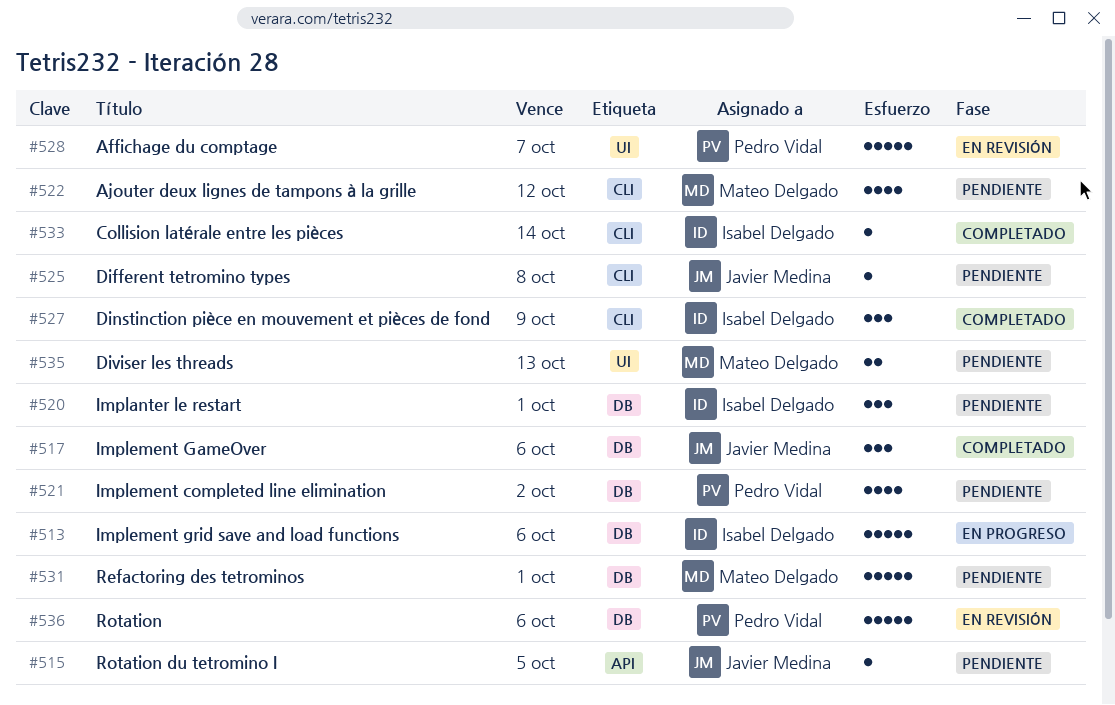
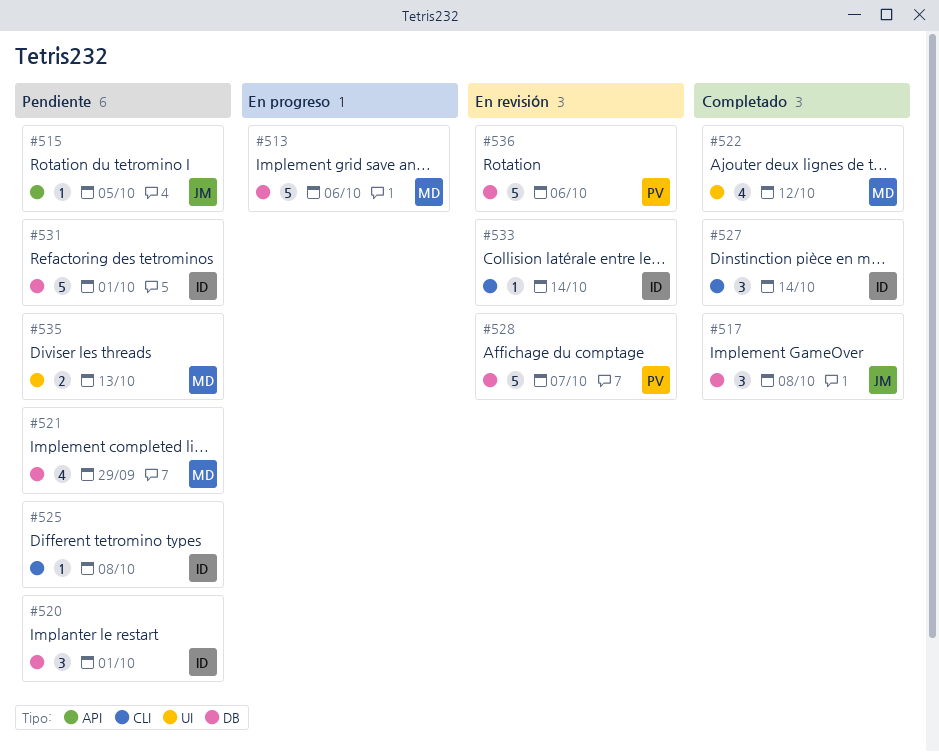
#513, owner: Isabel Delgado -> Mateo Delgado
#517, due: Oct 6 -> Oct 8
#521, owner: Pedro Vidal -> Mateo Delgado
#521, due: Oct 2 -> Sep 29
#522, status: Pendiente -> Completado
#522, label: CLI -> UI
#525, owner: Javier Medina -> Isabel Delgado
#527, due: Oct 9 -> Oct 14
#528, label: UI -> DB
#531, owner: Mateo Delgado -> Isabel Delgado
#533, status: Completado -> En revisión

